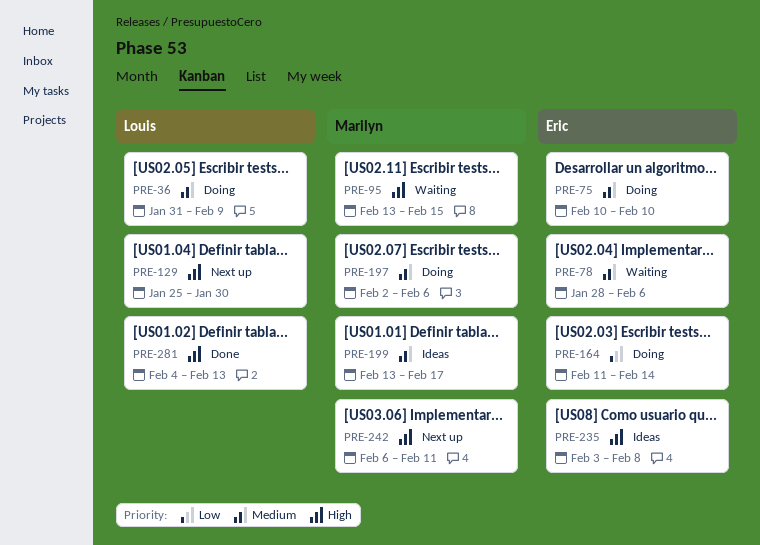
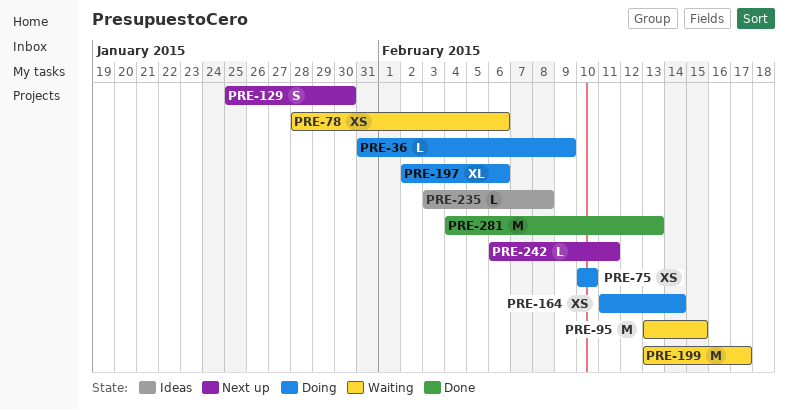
PRE-199, status: Ideas -> Waiting

